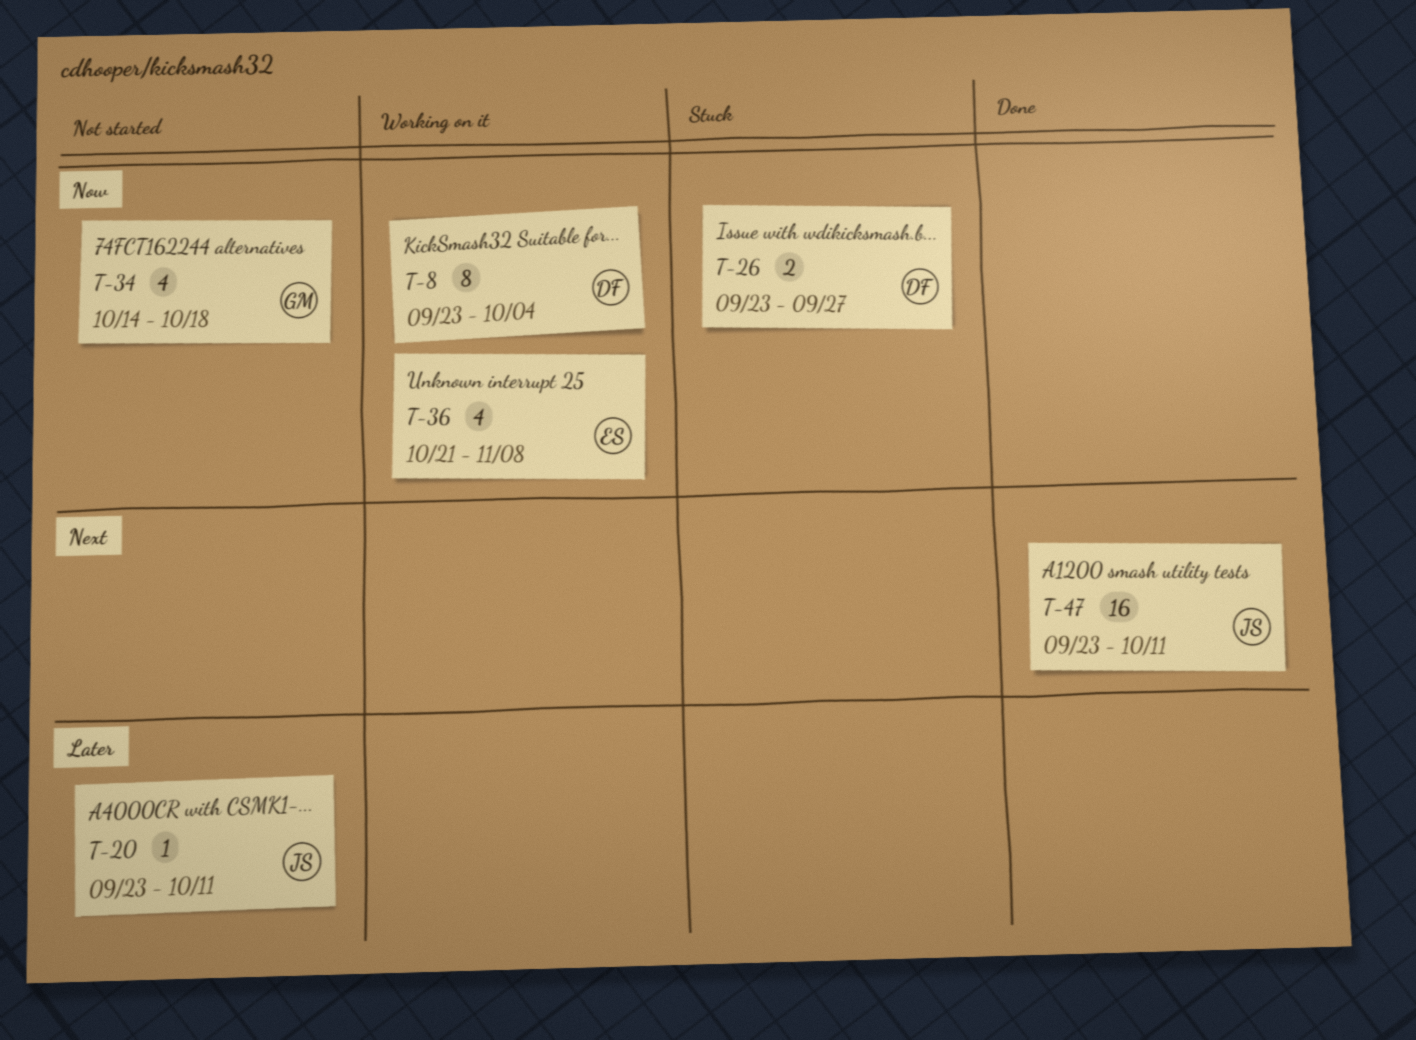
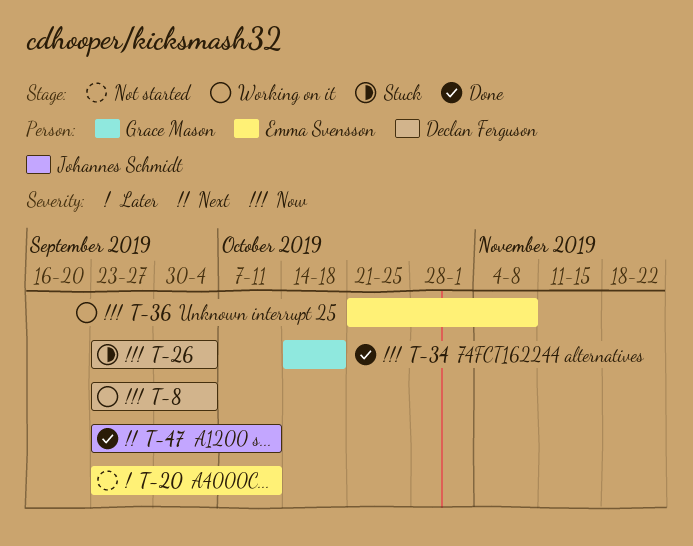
T-20, owner: Johannes Schmidt -> Emma Svensson
T-26, due: Sep 27 -> Oct 4
T-34, status: Not started -> Done

